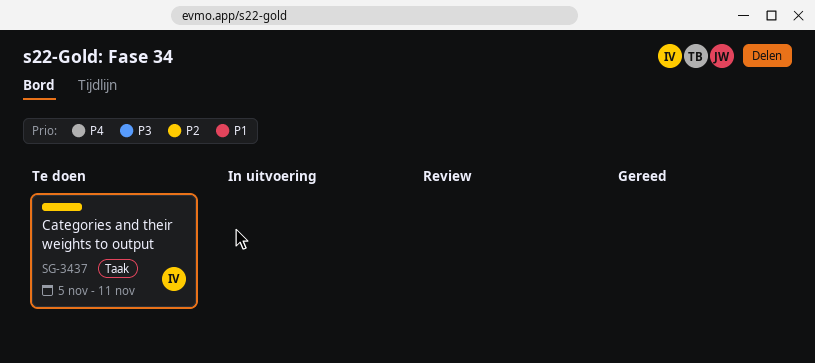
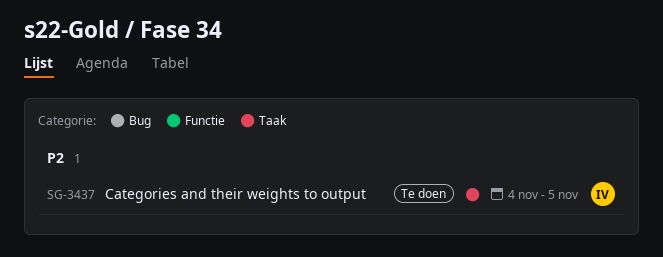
SG-3437, start: Nov 5 -> Nov 4
SG-3437, due: Nov 11 -> Nov 5

